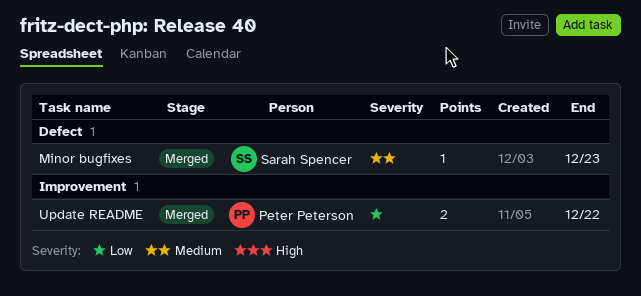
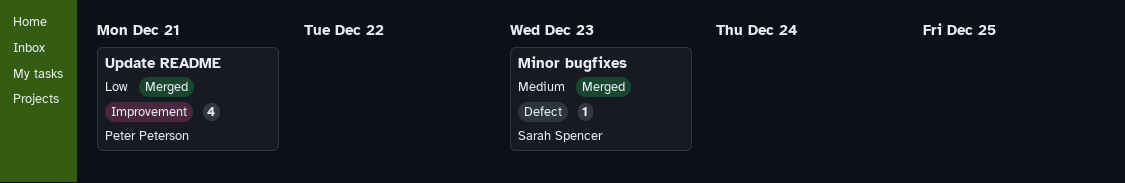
Update README, estimate: 2 -> 4
Update README, due: Dec 22 -> Dec 21

